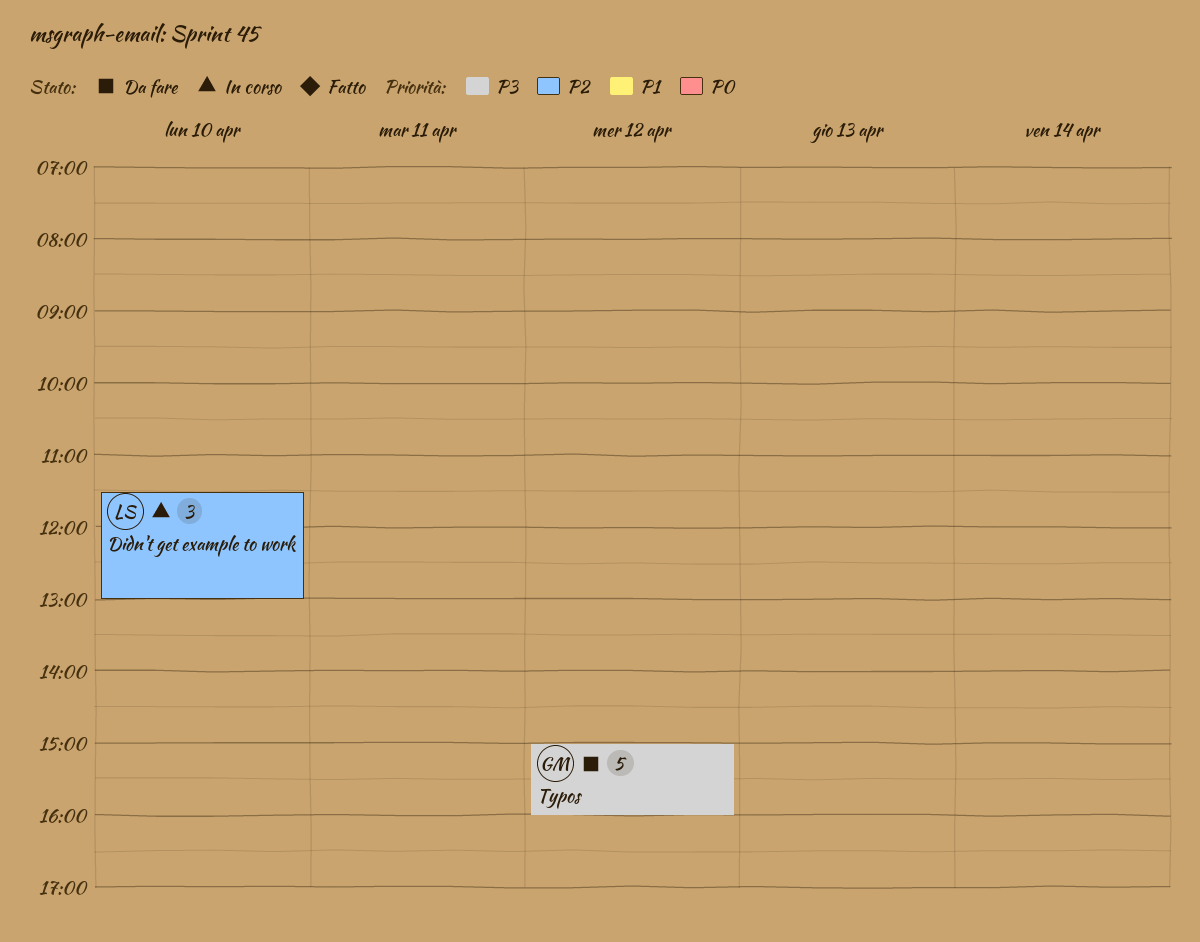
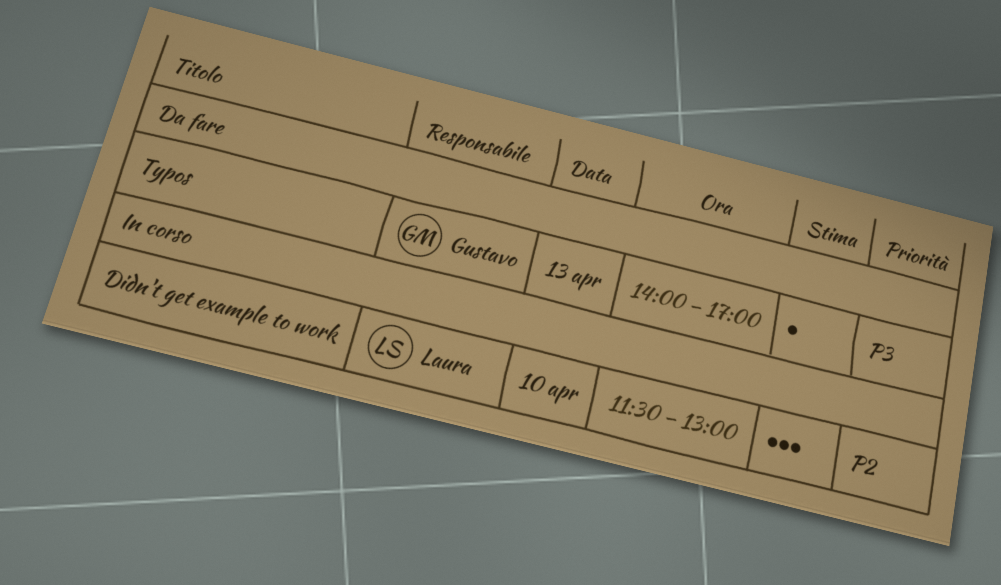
Typos, estimate: 5 -> 1
Typos, day: Apr 12 -> Apr 13
Typos, begins: 15:00 -> 14:00
Typos, ends: 16:00 -> 17:00

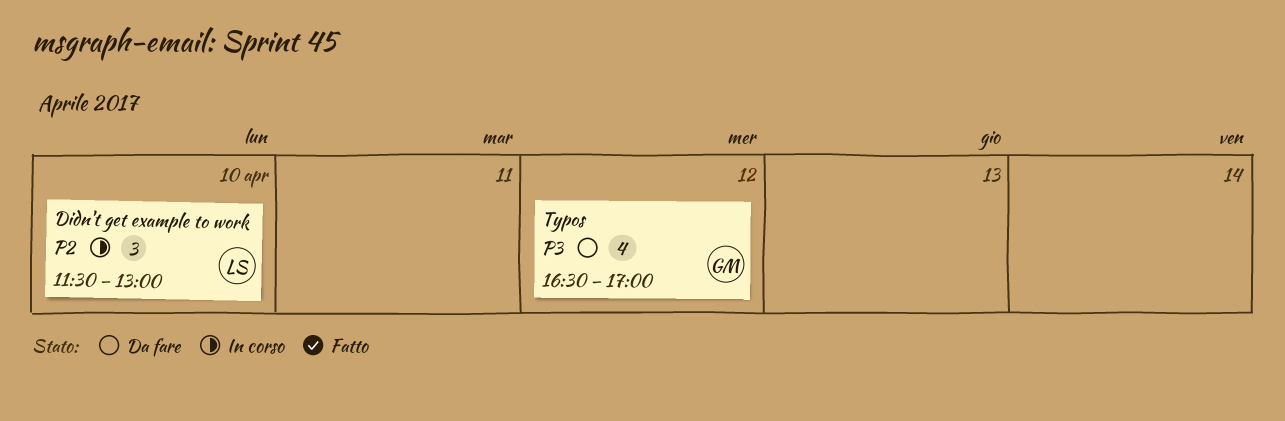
Typos, estimate: 1 -> 4
Typos, day: Apr 13 -> Apr 12
Typos, begins: 14:00 -> 16:30

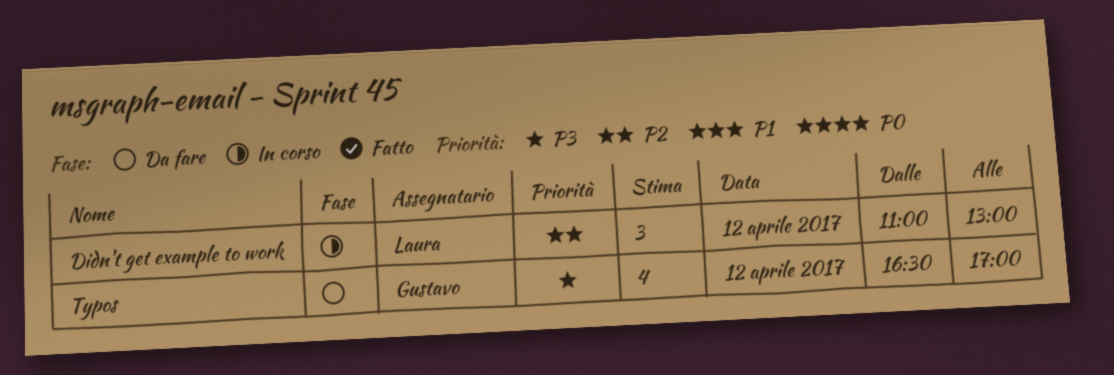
Didn't get example to work, day: Apr 10 -> Apr 12
Didn't get example to work, begins: 11:30 -> 11:00

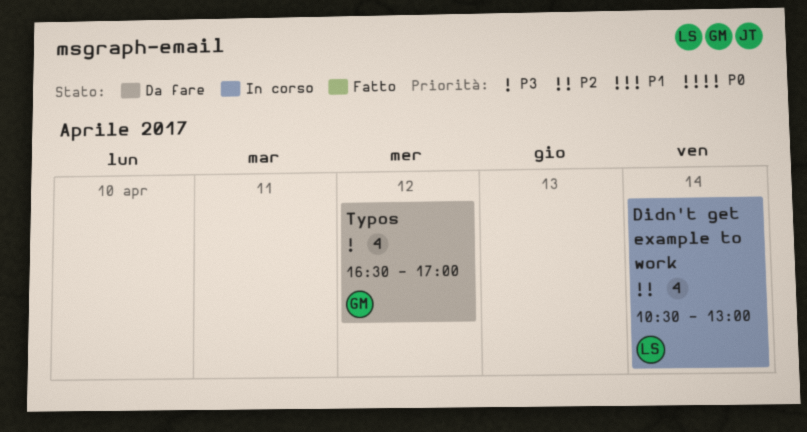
Didn't get example to work, estimate: 3 -> 4
Didn't get example to work, day: Apr 12 -> Apr 14
Didn't get example to work, begins: 11:00 -> 10:30

